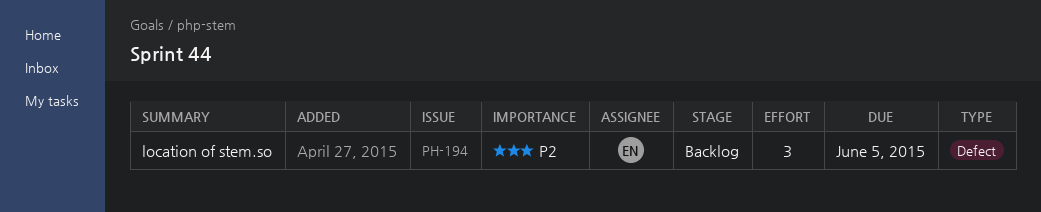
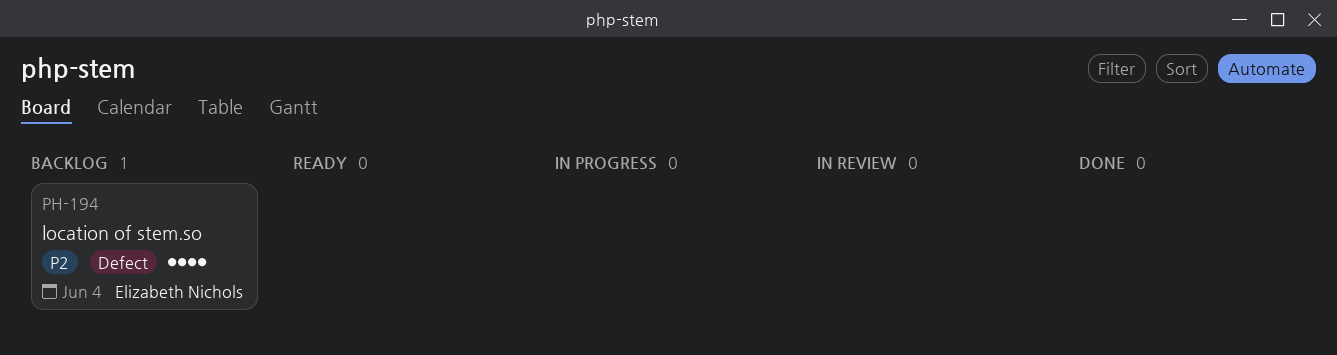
PH-194, estimate: 3 -> 4
PH-194, due: Jun 5 -> Jun 4

